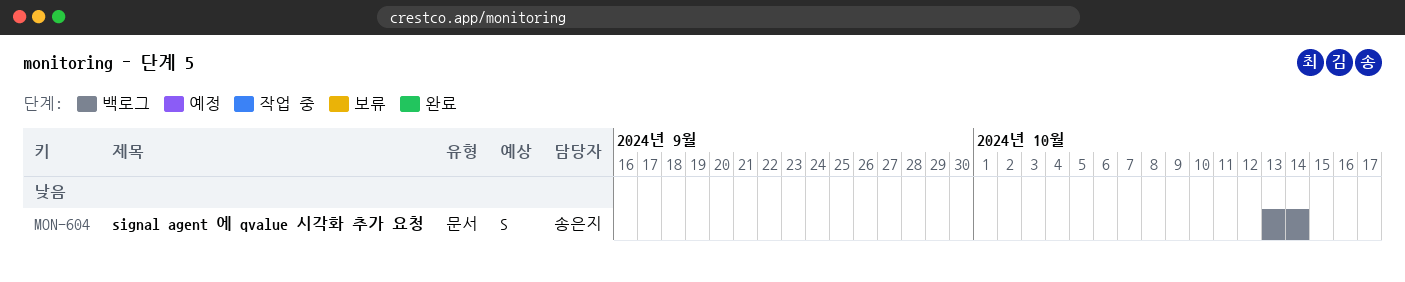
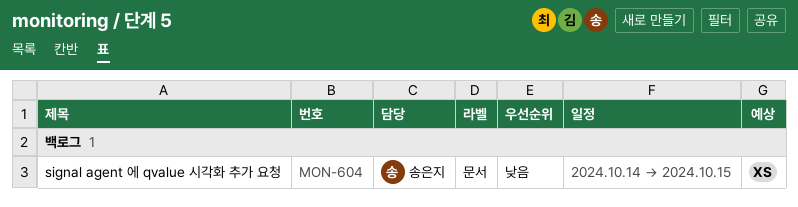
MON-604, estimate: S -> XS
MON-604, start: Oct 13 -> Oct 14
MON-604, due: Oct 14 -> Oct 15

